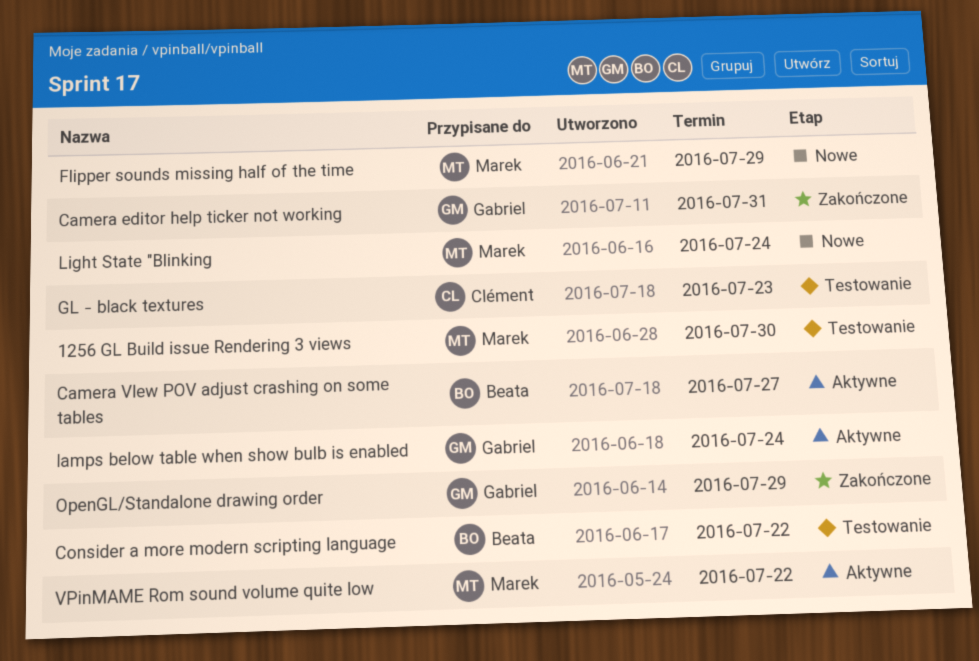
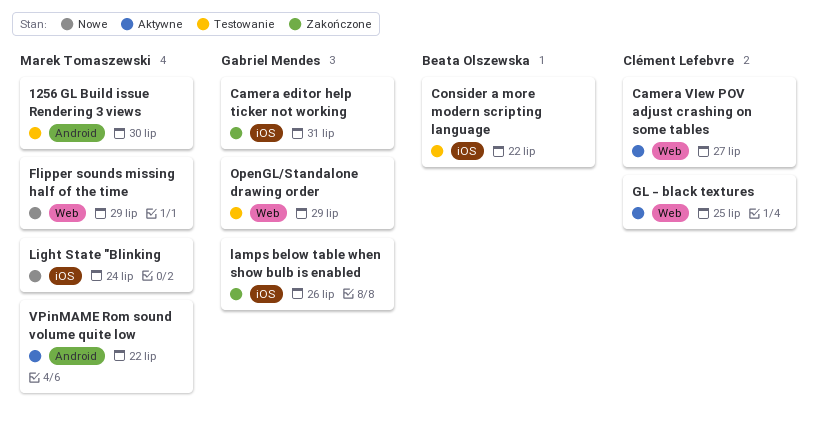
Camera VIew POV adjust crashing on some tables, owner: Beata Olszewska -> Clément Lefebvre
GL - black textures, status: Testowanie -> Aktywne
GL - black textures, due: Jul 23 -> Jul 25
lamps below table when show bulb is enabled, status: Aktywne -> Zakończone
lamps below table when show bulb is enabled, due: Jul 24 -> Jul 26
OpenGL/Standalone drawing order, status: Zakończone -> Testowanie

